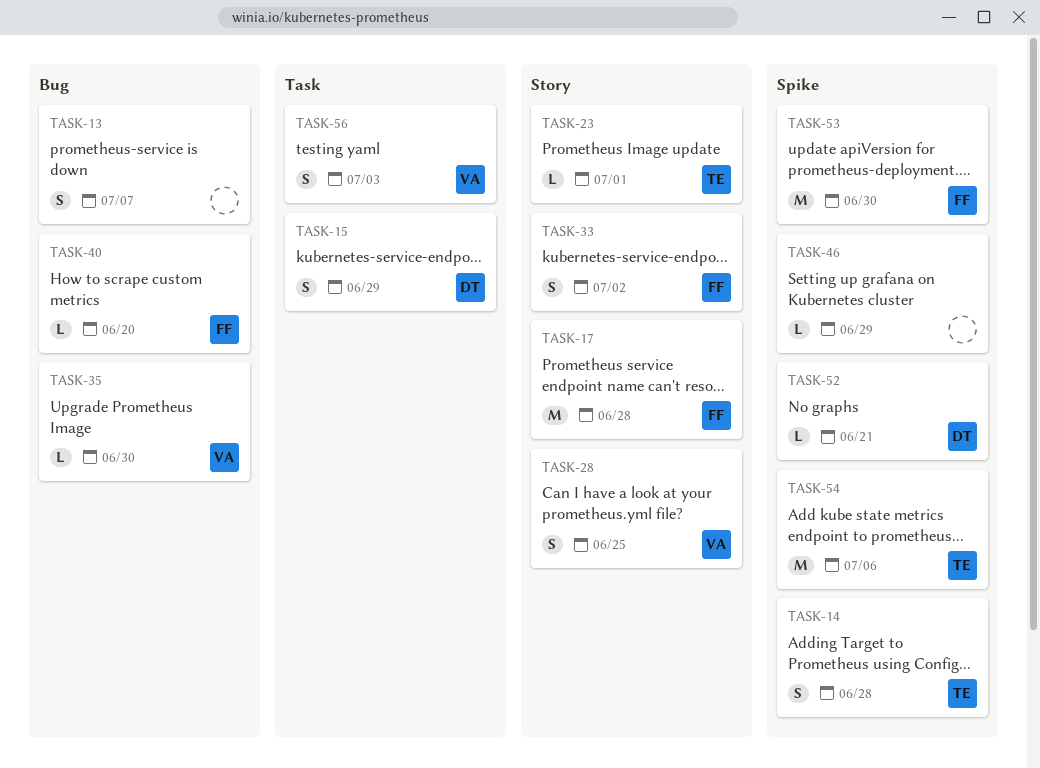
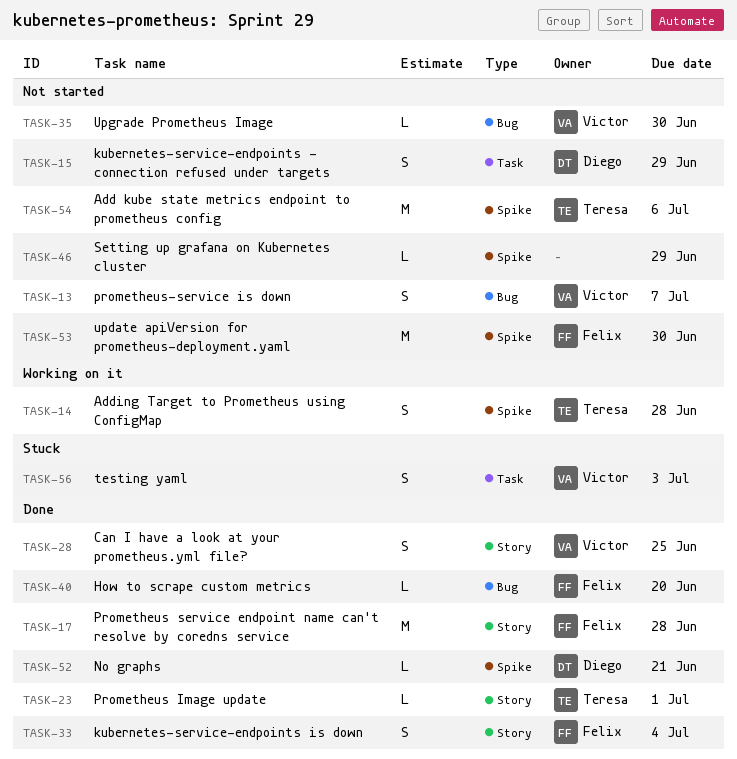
TASK-13, owner: none -> Victor
TASK-33, due: Jul 2 -> Jul 4

